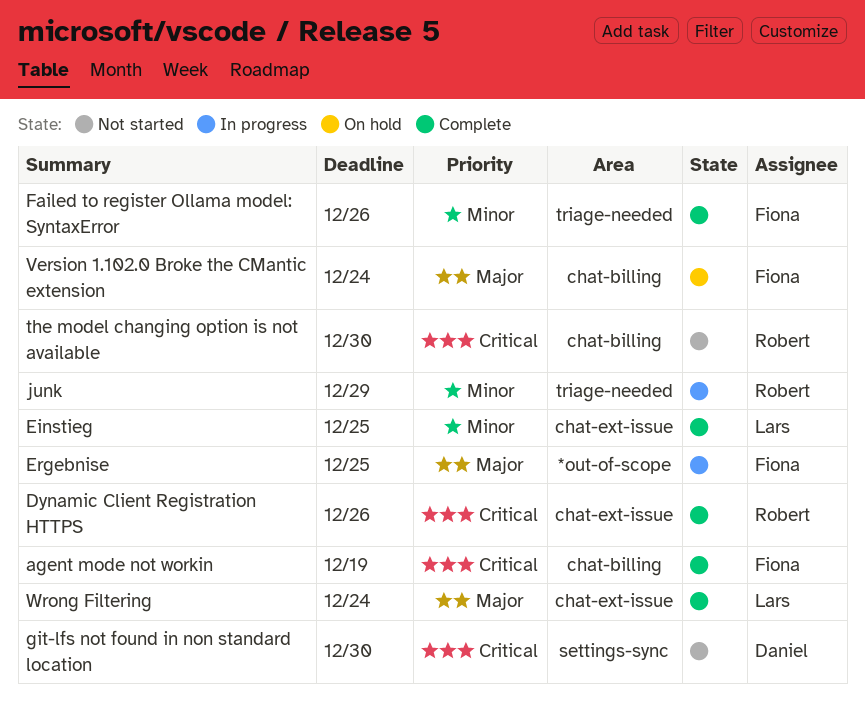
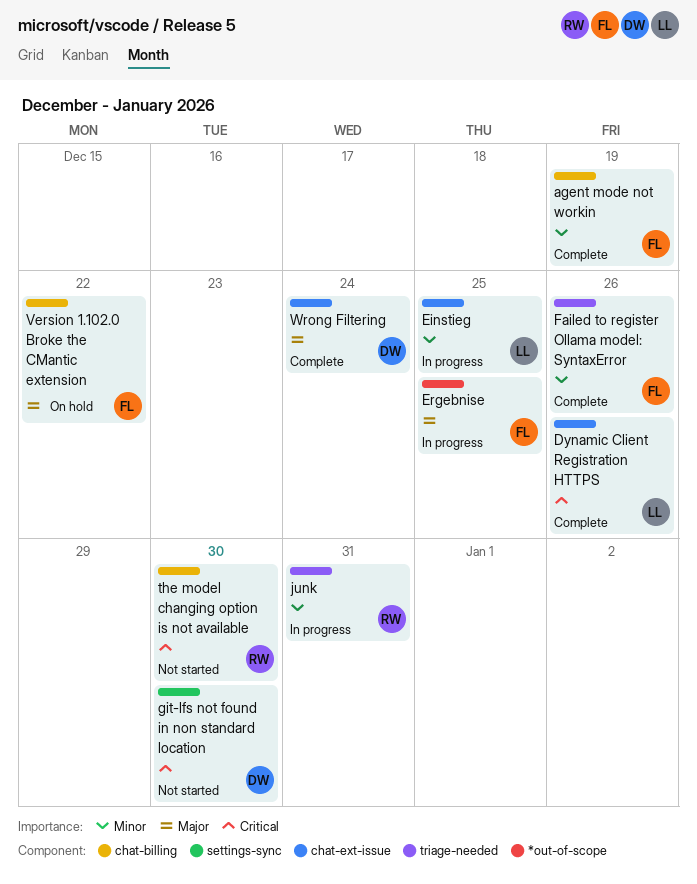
agent mode not workin, priority: Critical -> Minor
Dynamic Client Registration HTTPS, owner: Robert -> Lars
Einstieg, status: Complete -> In progress
junk, due: Dec 29 -> Dec 31
Version 1.102.0 Broke the CMantic extension, due: Dec 24 -> Dec 22
Wrong Filtering, owner: Lars -> Daniel

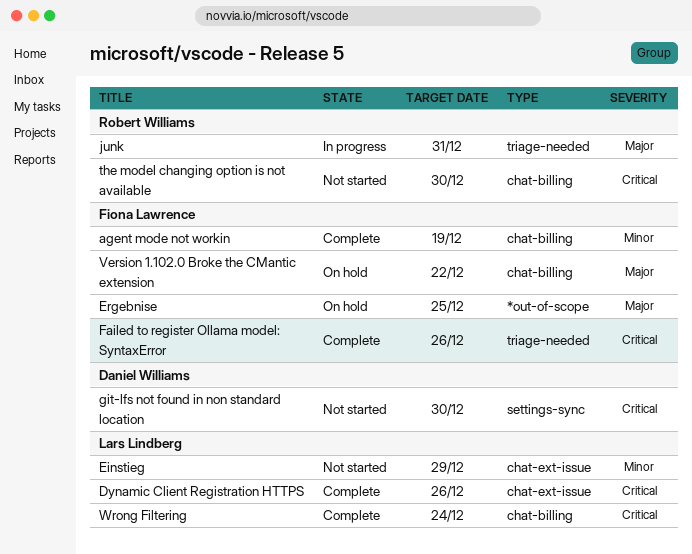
Einstieg, status: In progress -> Not started
Einstieg, due: Dec 25 -> Dec 29
Ergebnise, status: In progress -> On hold
Failed to register Ollama model: SyntaxError, priority: Minor -> Critical
junk, priority: Minor -> Major
Wrong Filtering, owner: Daniel Williams -> Lars Lindberg
Wrong Filtering, priority: Major -> Critical
Wrong Filtering, label: chat-ext-issue -> chat-billing

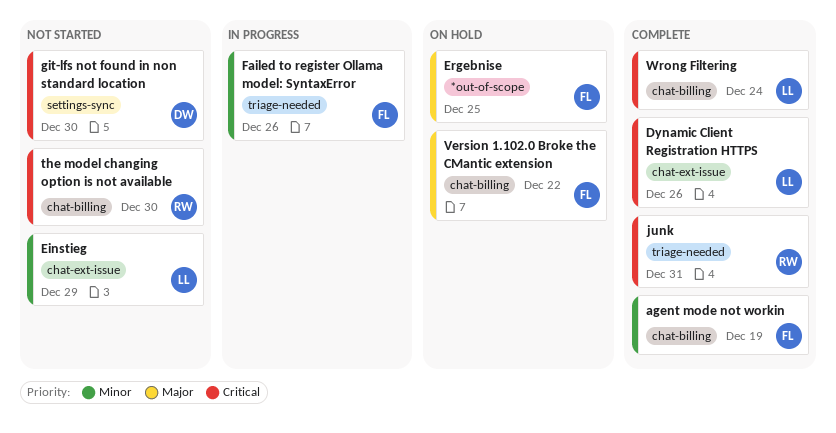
Failed to register Ollama model: SyntaxError, status: Complete -> In progress
Failed to register Ollama model: SyntaxError, priority: Critical -> Minor
junk, status: In progress -> Complete
junk, priority: Major -> Critical

